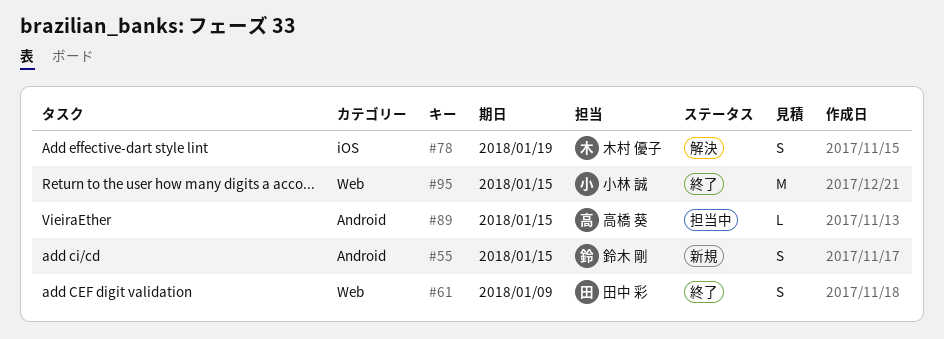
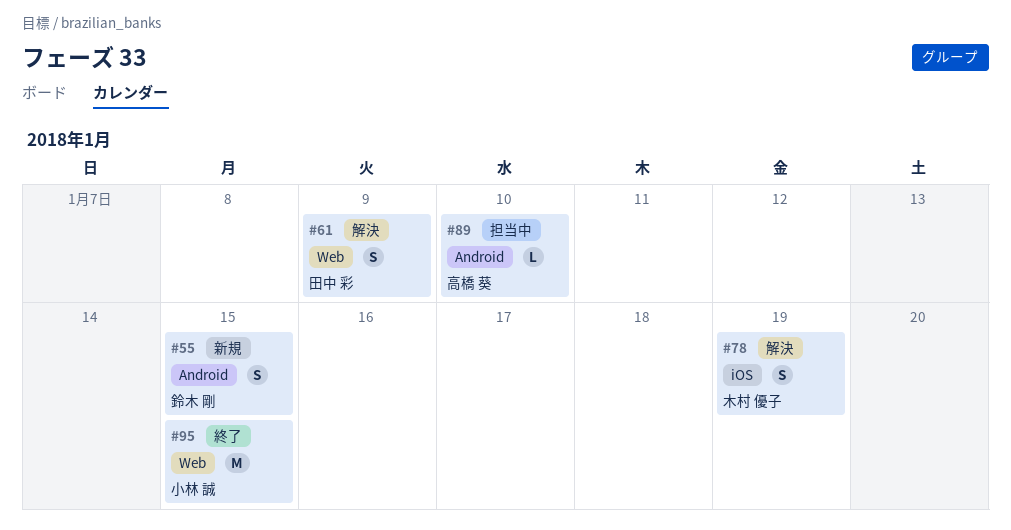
#61, status: 終了 -> 解決
#89, due: Jan 15 -> Jan 10

